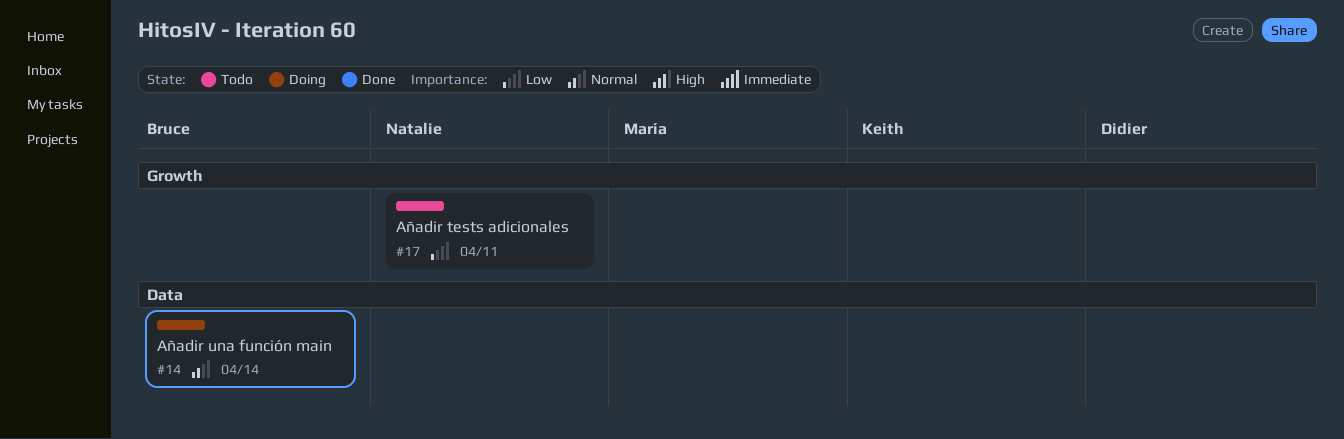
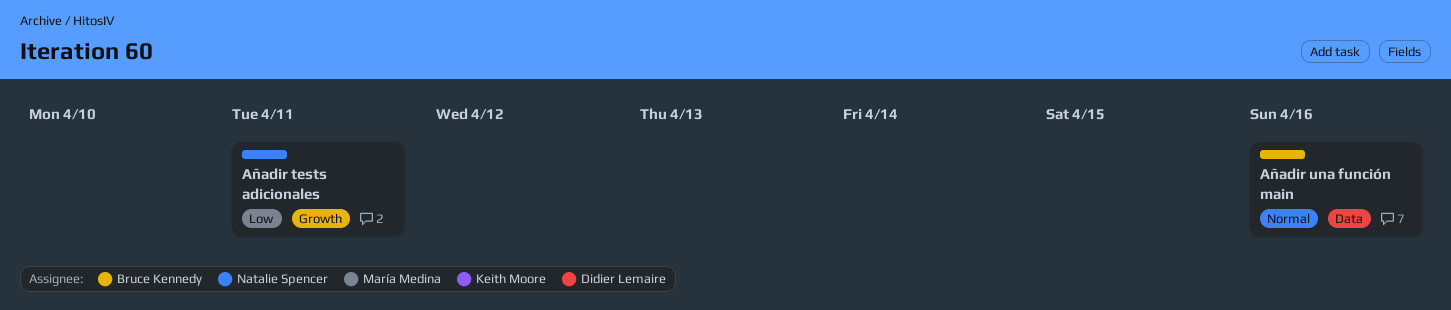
Añadir una función main, due: Apr 14 -> Apr 16

